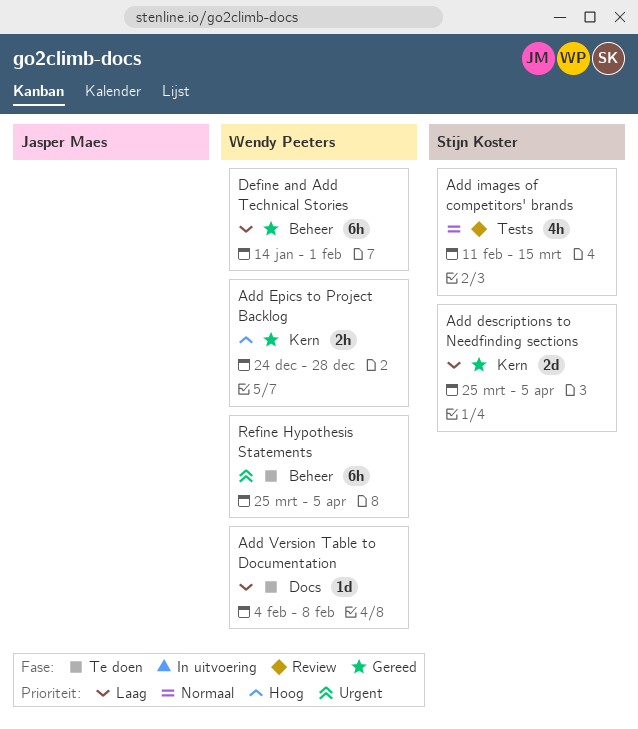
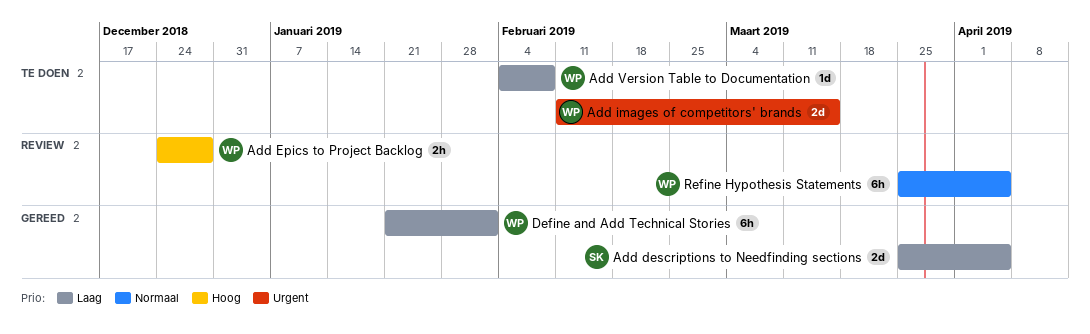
Add Epics to Project Backlog, status: Gereed -> Review
Add images of competitors' brands, status: Review -> Te doen
Add images of competitors' brands, owner: Stijn Koster -> Wendy Peeters
Add images of competitors' brands, priority: Normaal -> Urgent
Add images of competitors' brands, estimate: 4h -> 2d
Define and Add Technical Stories, start: Jan 14 -> Jan 21
Refine Hypothesis Statements, status: Te doen -> Review
Refine Hypothesis Statements, priority: Urgent -> Normaal

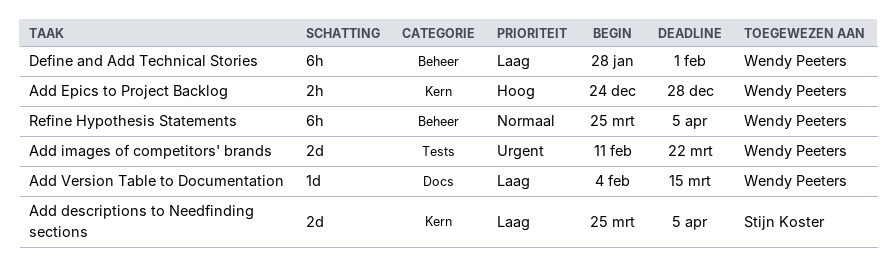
Add images of competitors' brands, due: Mar 15 -> Mar 22
Add Version Table to Documentation, due: Feb 8 -> Mar 15
Define and Add Technical Stories, start: Jan 21 -> Jan 28

